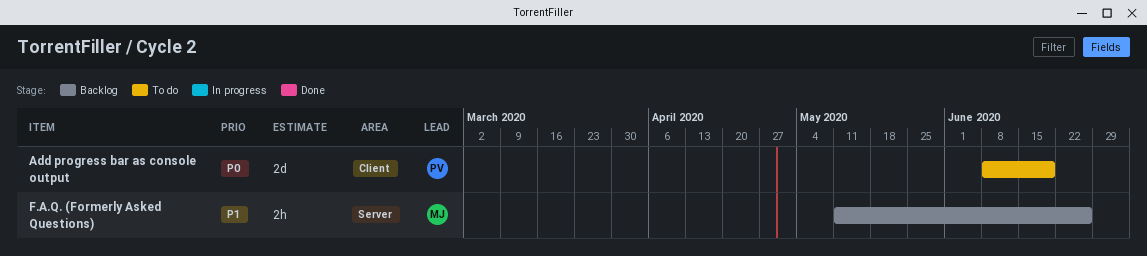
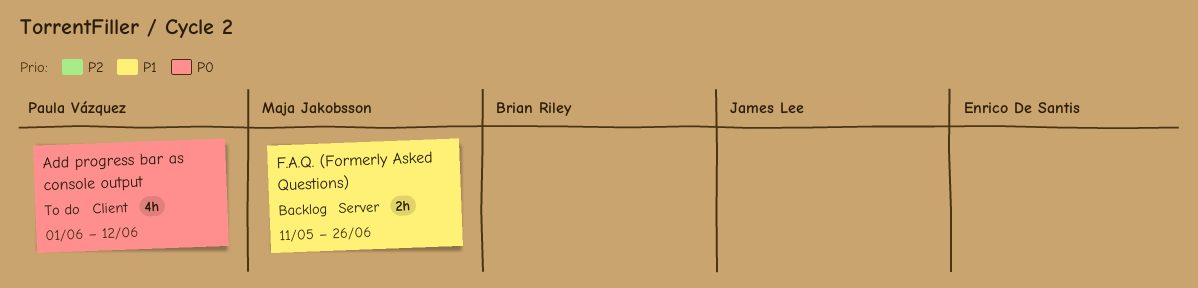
Add progress bar as console output, estimate: 2d -> 4h
Add progress bar as console output, start: Jun 8 -> Jun 1
Add progress bar as console output, due: Jun 19 -> Jun 12

